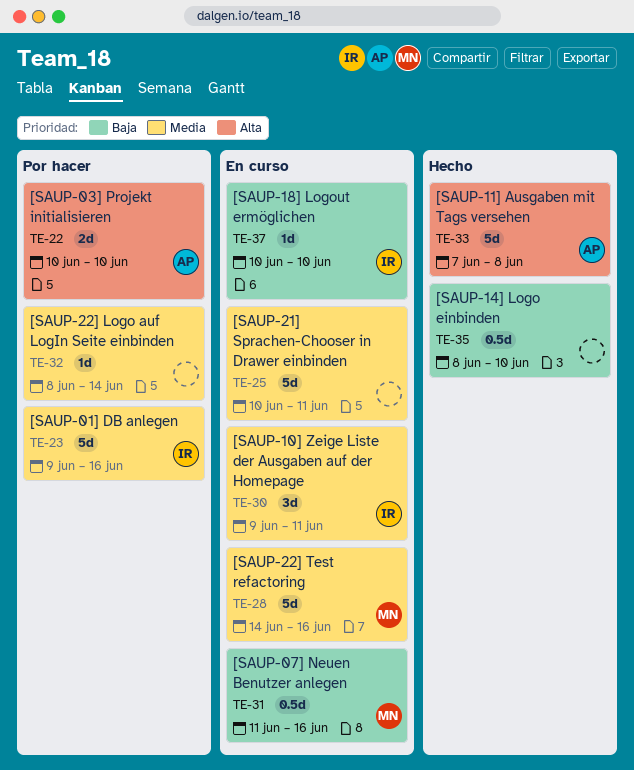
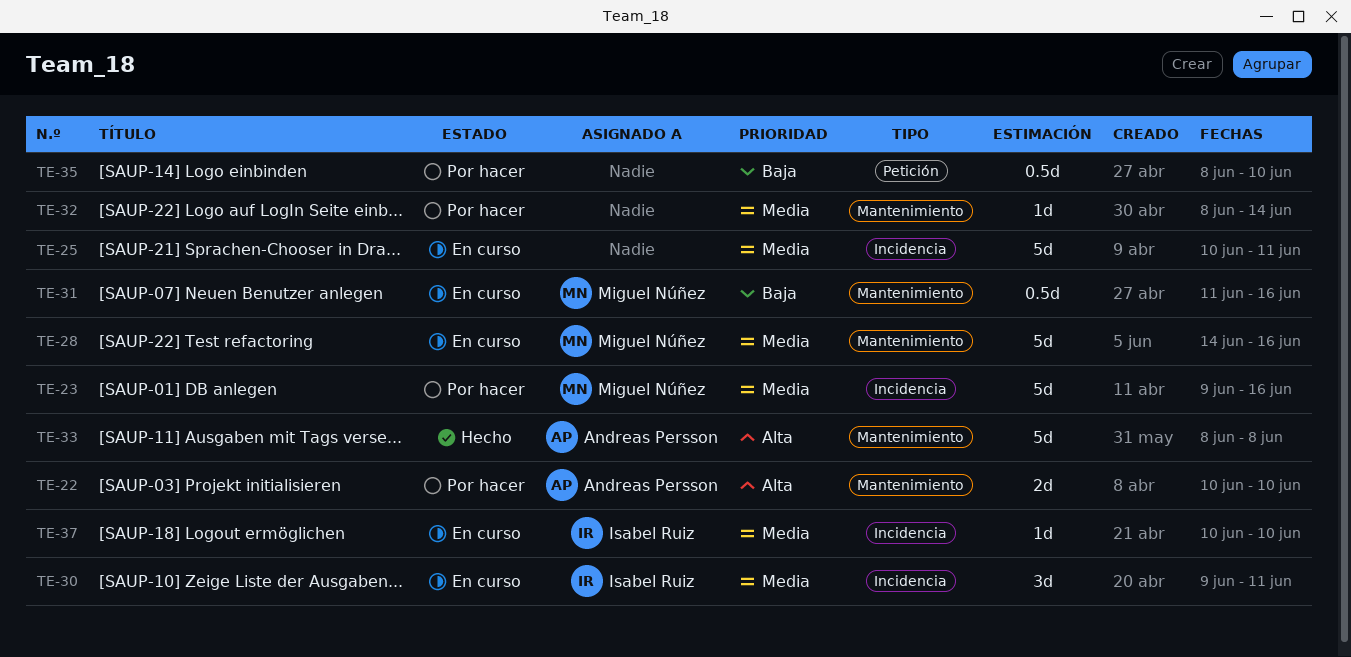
TE-23, owner: Isabel Ruiz -> Miguel Núñez
TE-33, start: Jun 7 -> Jun 8
TE-35, status: Hecho -> Por hacer
TE-37, priority: Baja -> Media

